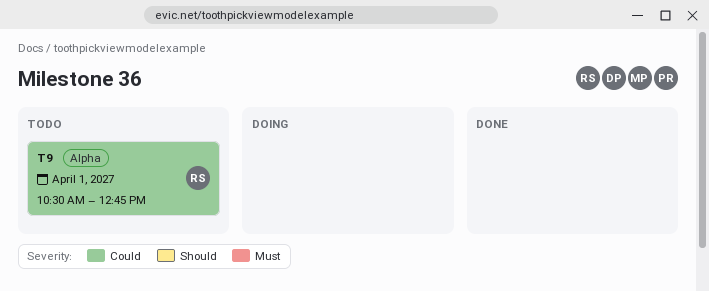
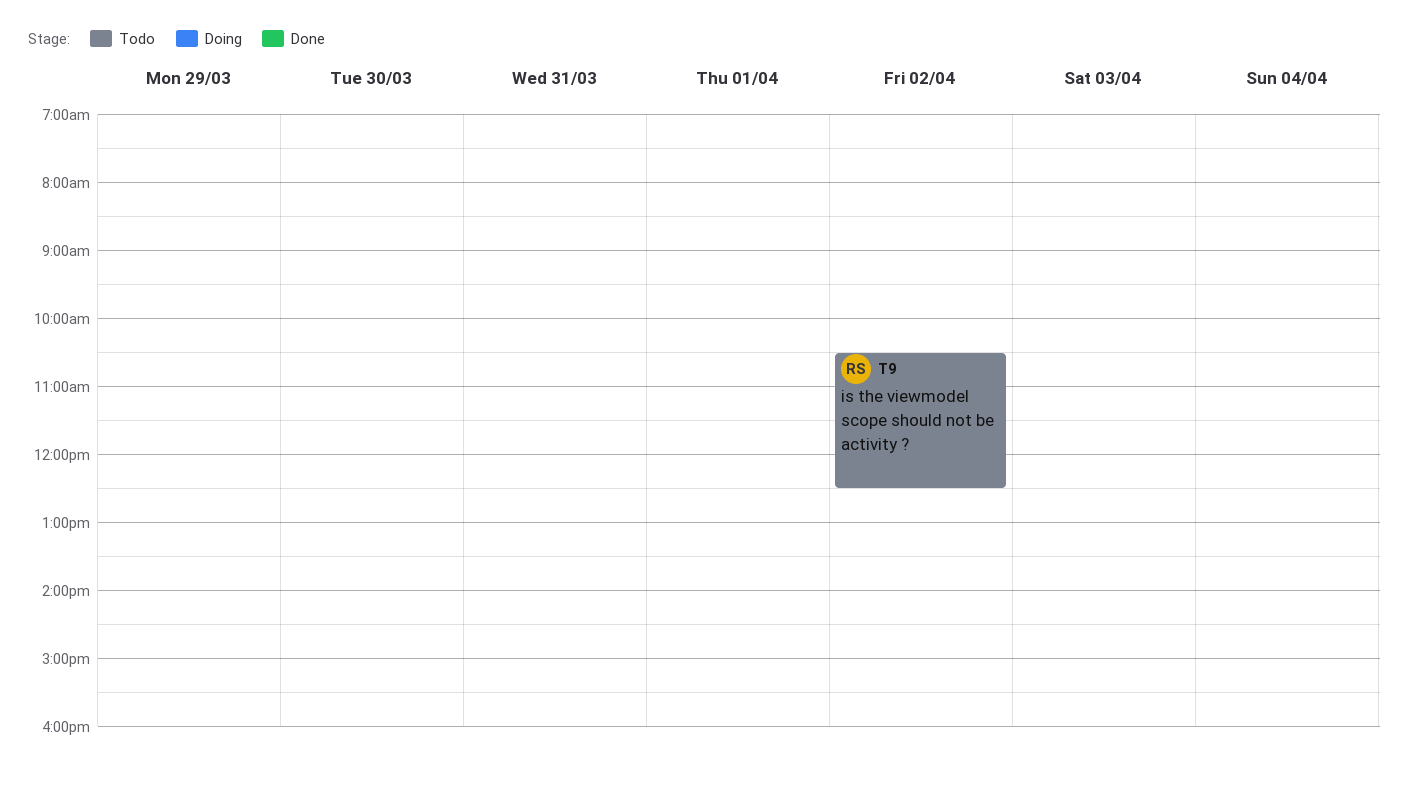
T9, day: Apr 1 -> Apr 2
T9, ends: 12:45 -> 12:30

